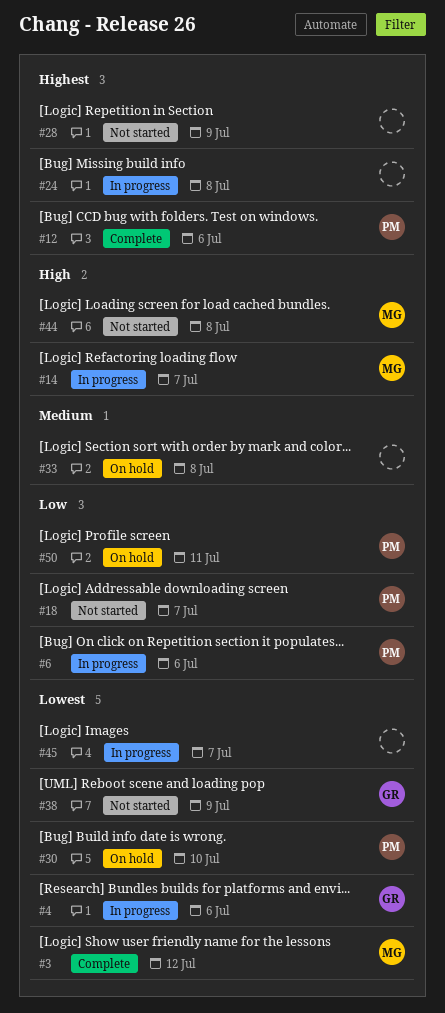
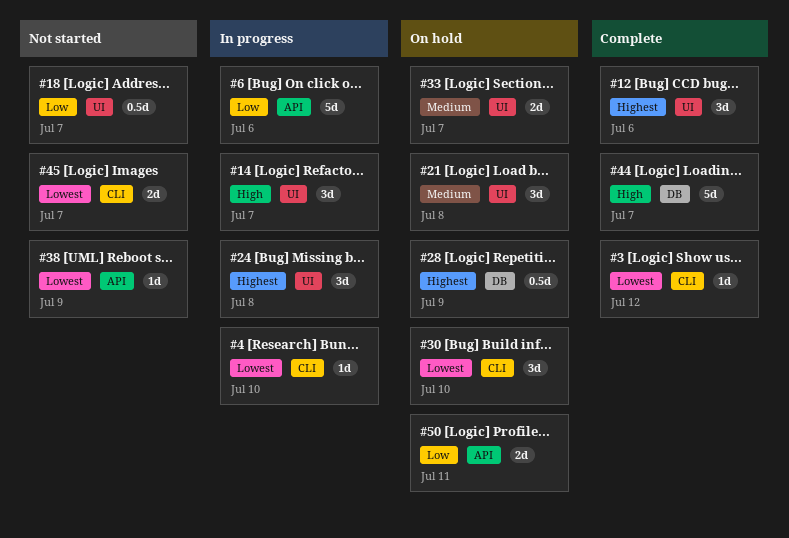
#4, due: Jul 6 -> Jul 10
#21: none -> present
#28, status: Not started -> On hold
#33, due: Jul 8 -> Jul 7
#44, status: Not started -> Complete
#44, due: Jul 8 -> Jul 7
#45, status: In progress -> Not started

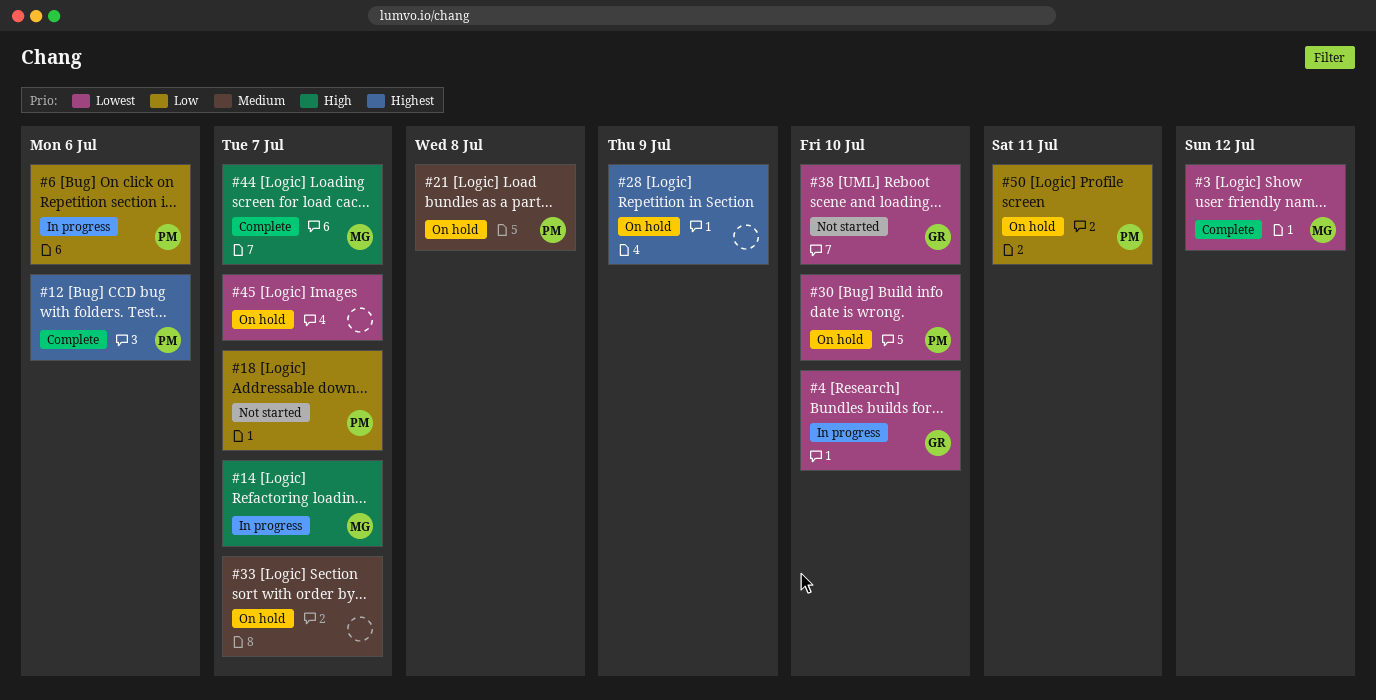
#24: present -> none
#38, due: Jul 9 -> Jul 10
#45, status: Not started -> On hold

